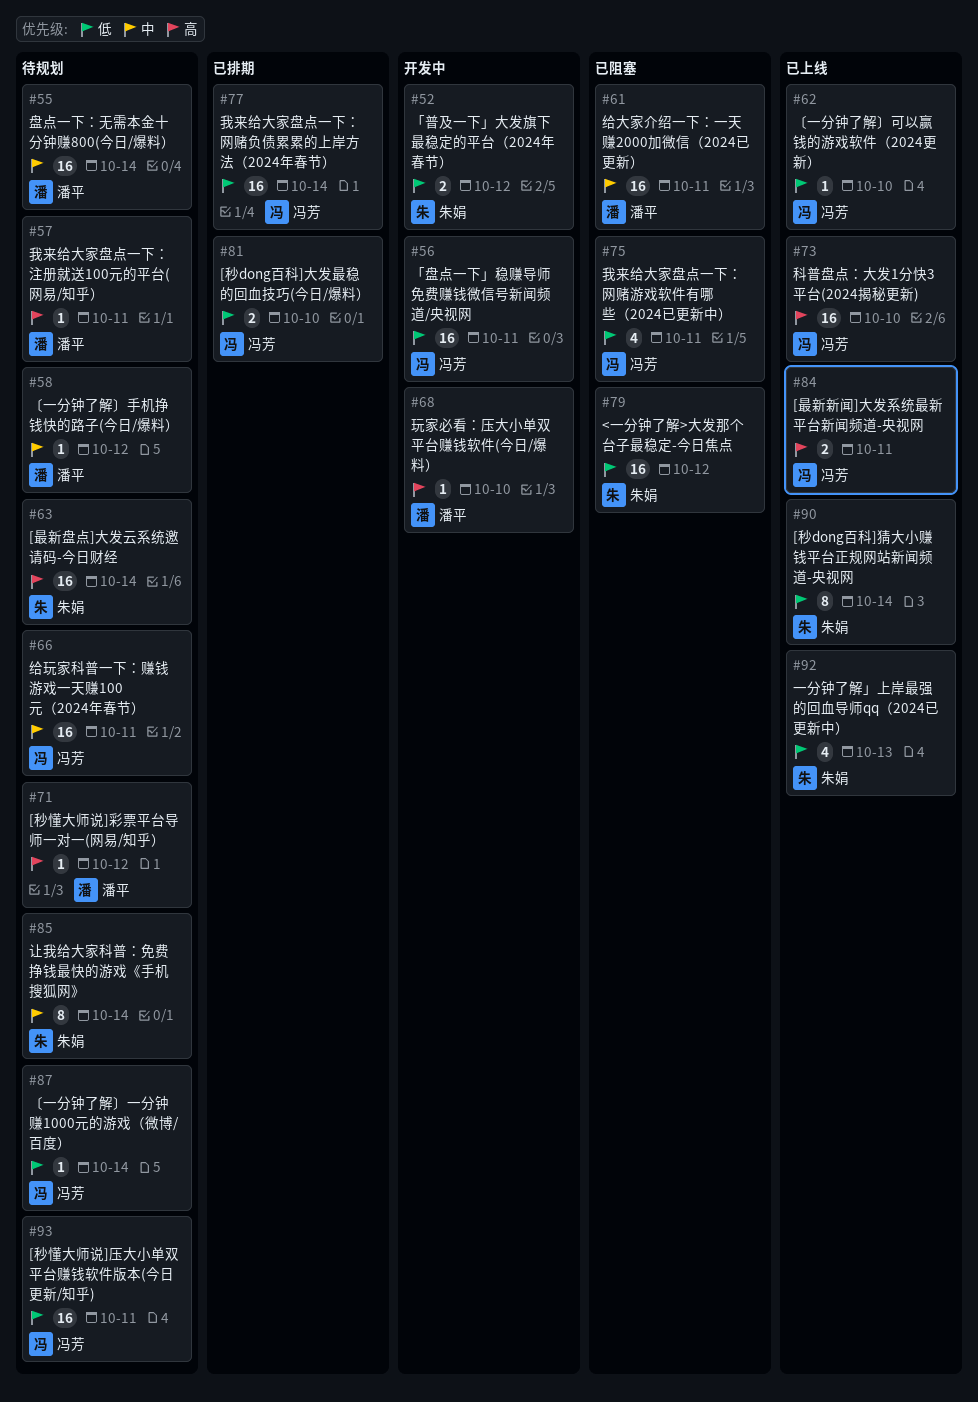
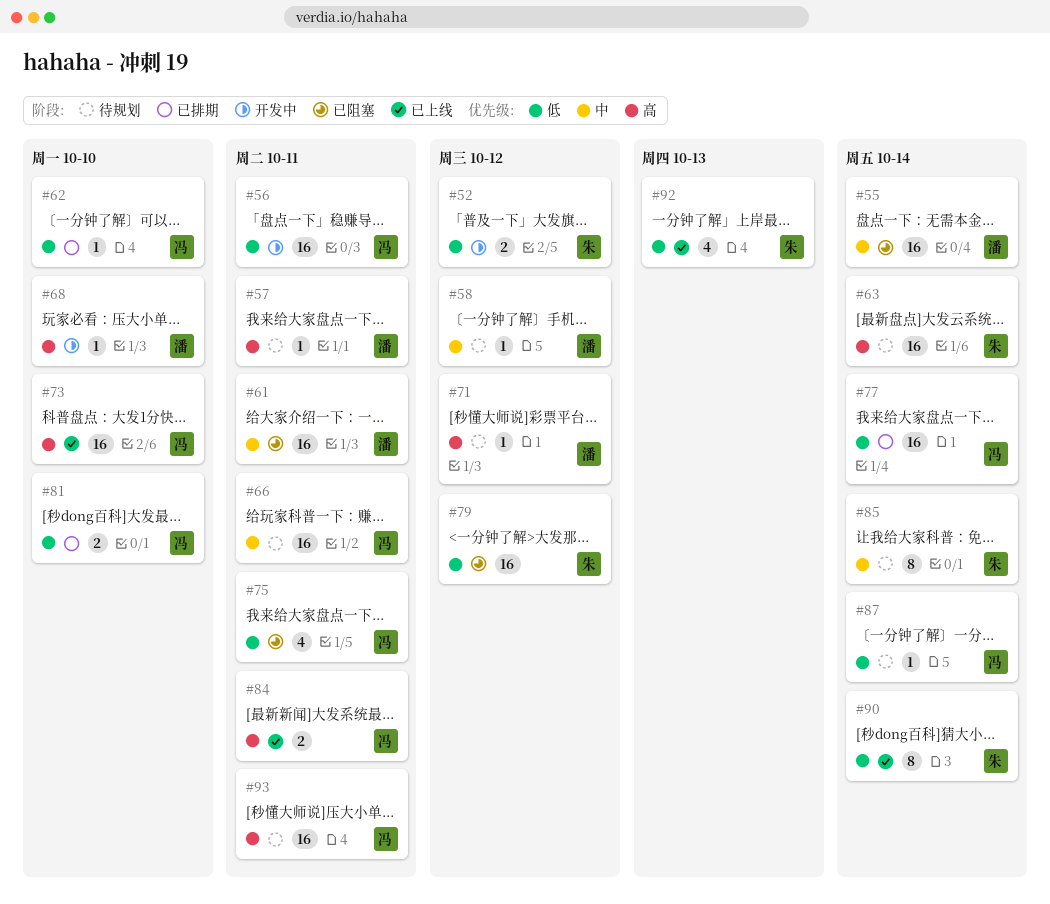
#55, status: 待规划 -> 已阻塞
#62, status: 已上线 -> 已排期
#93, priority: 低 -> 高

